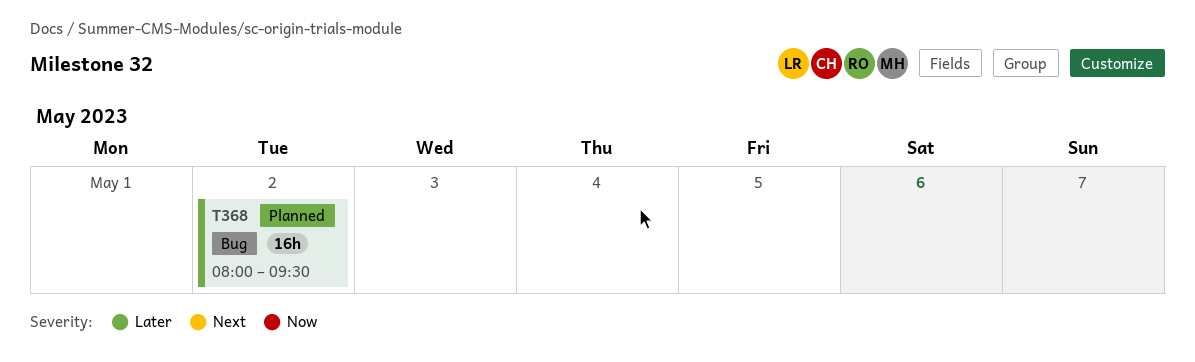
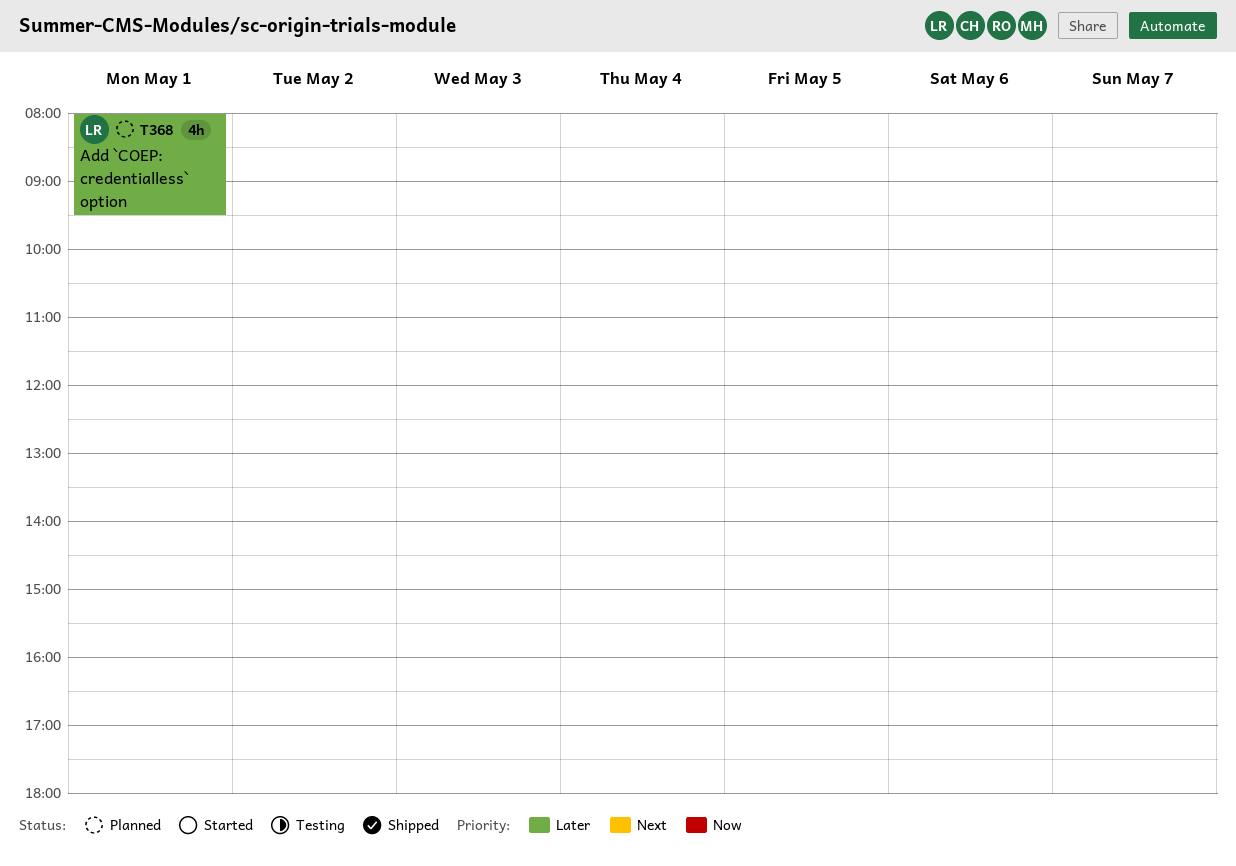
T368, estimate: 16h -> 4h
T368, day: May 2 -> May 1

